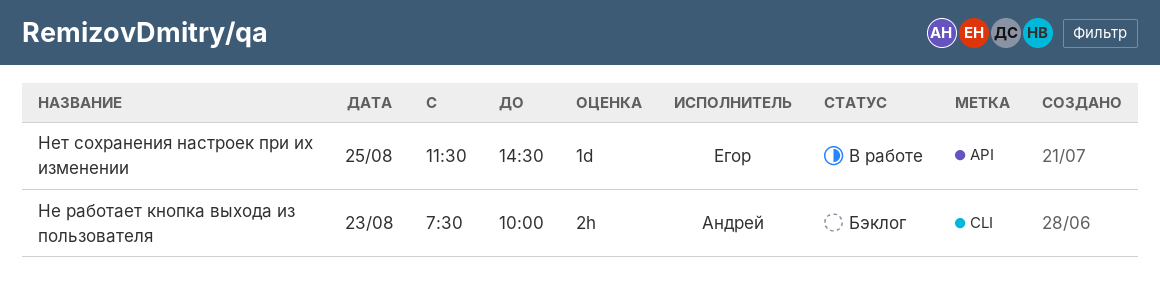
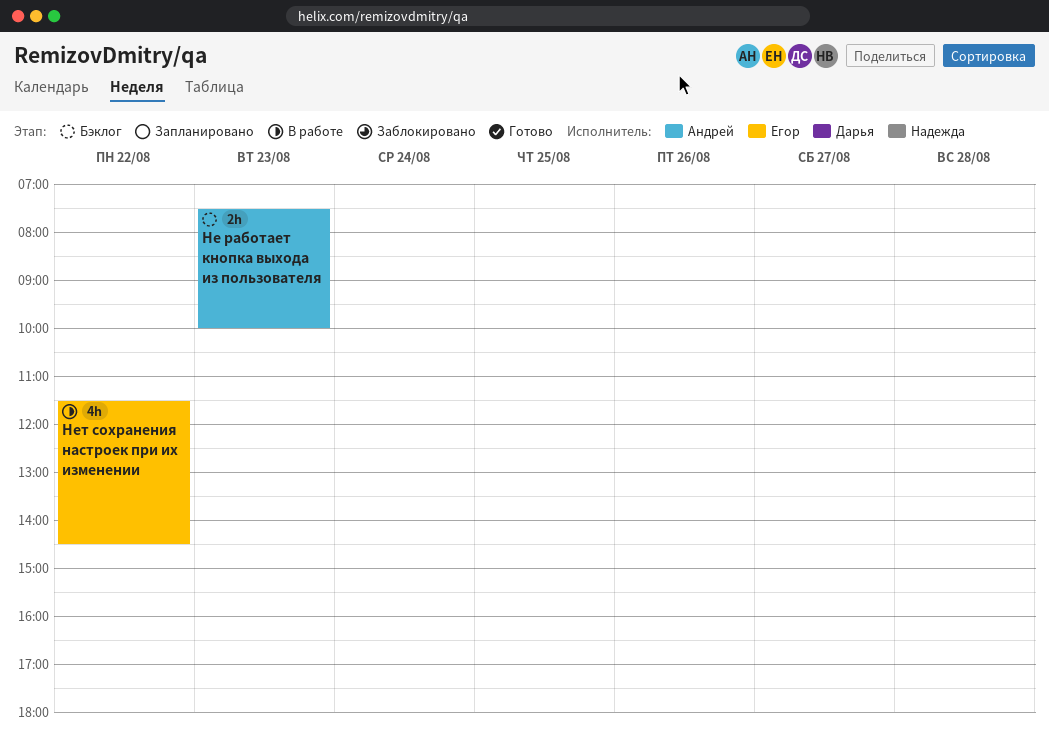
Нет сохранения настроек при их изменении, estimate: 1d -> 4h
Нет сохранения настроек при их изменении, day: Aug 25 -> Aug 22

